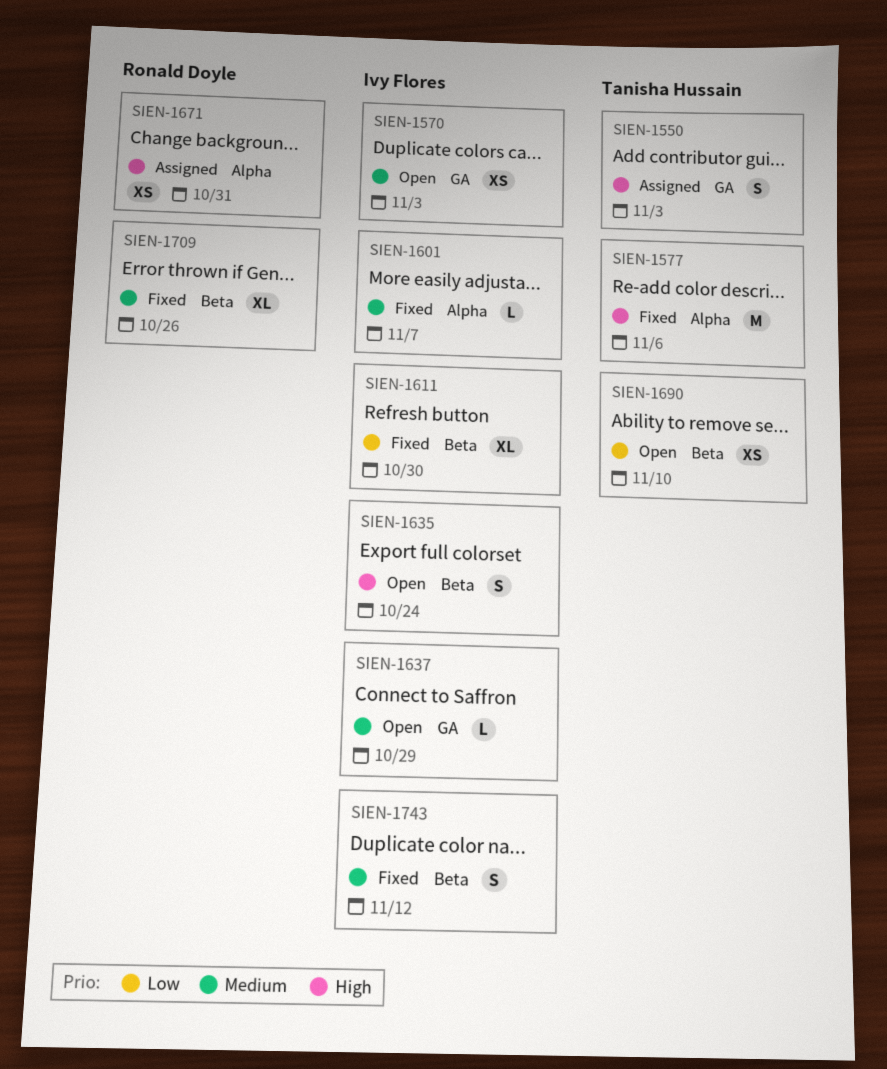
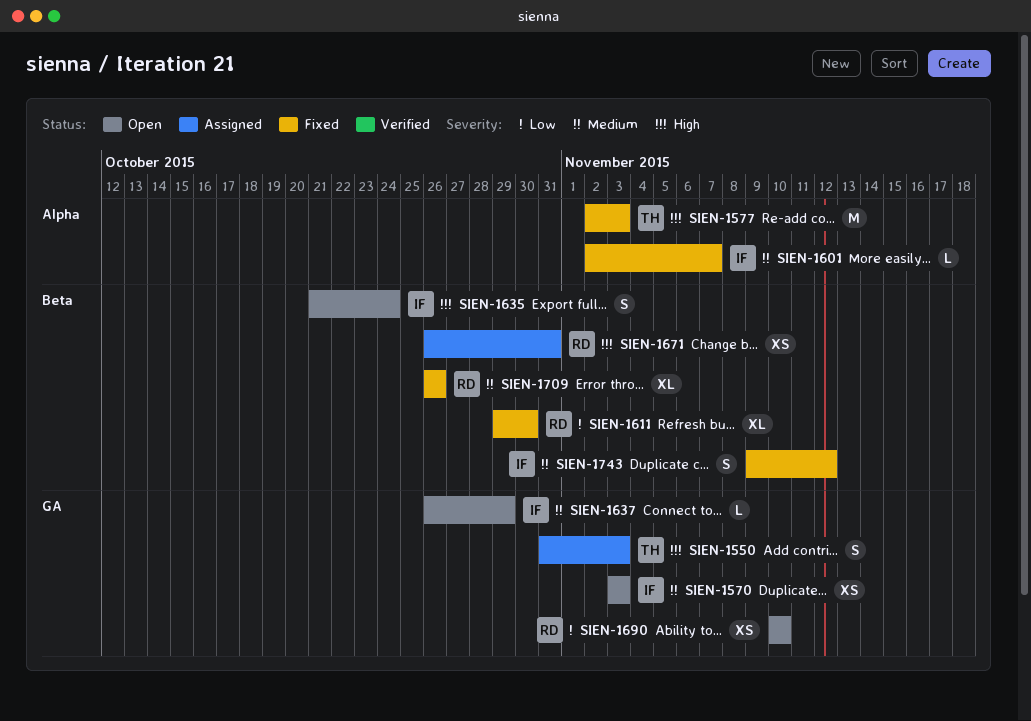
SIEN-1577, due: Nov 6 -> Nov 3
SIEN-1611, owner: Ivy Flores -> Ronald Doyle
SIEN-1671, label: Alpha -> Beta
SIEN-1690, owner: Tanisha Hussain -> Ronald Doyle
SIEN-1690, label: Beta -> GA

